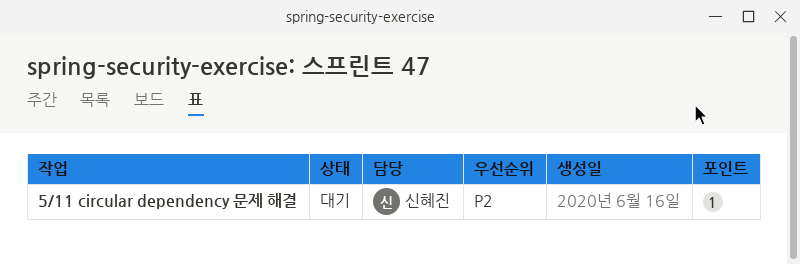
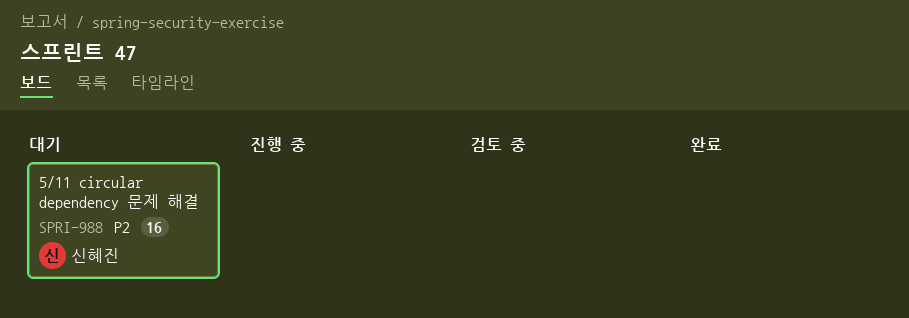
5/11 circular dependency 문제 해결, estimate: 1 -> 16

